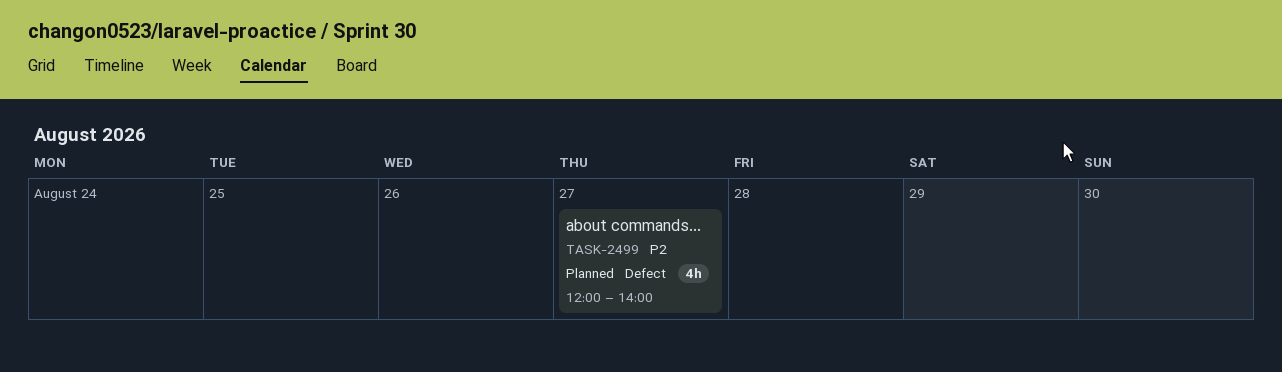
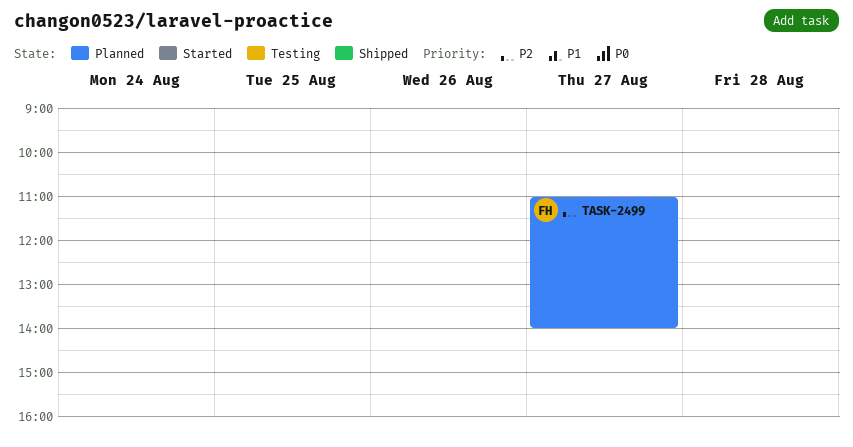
TASK-2499, begins: 12:00 -> 11:00

